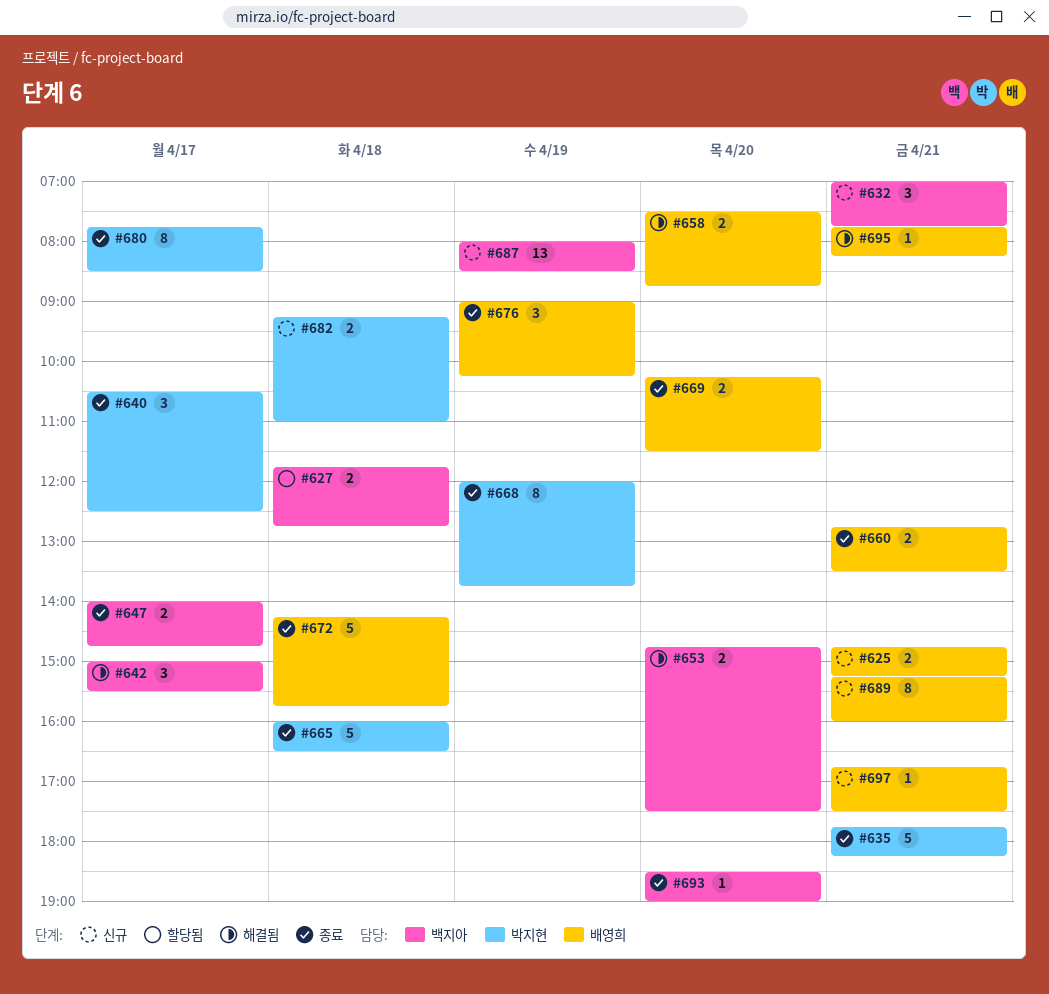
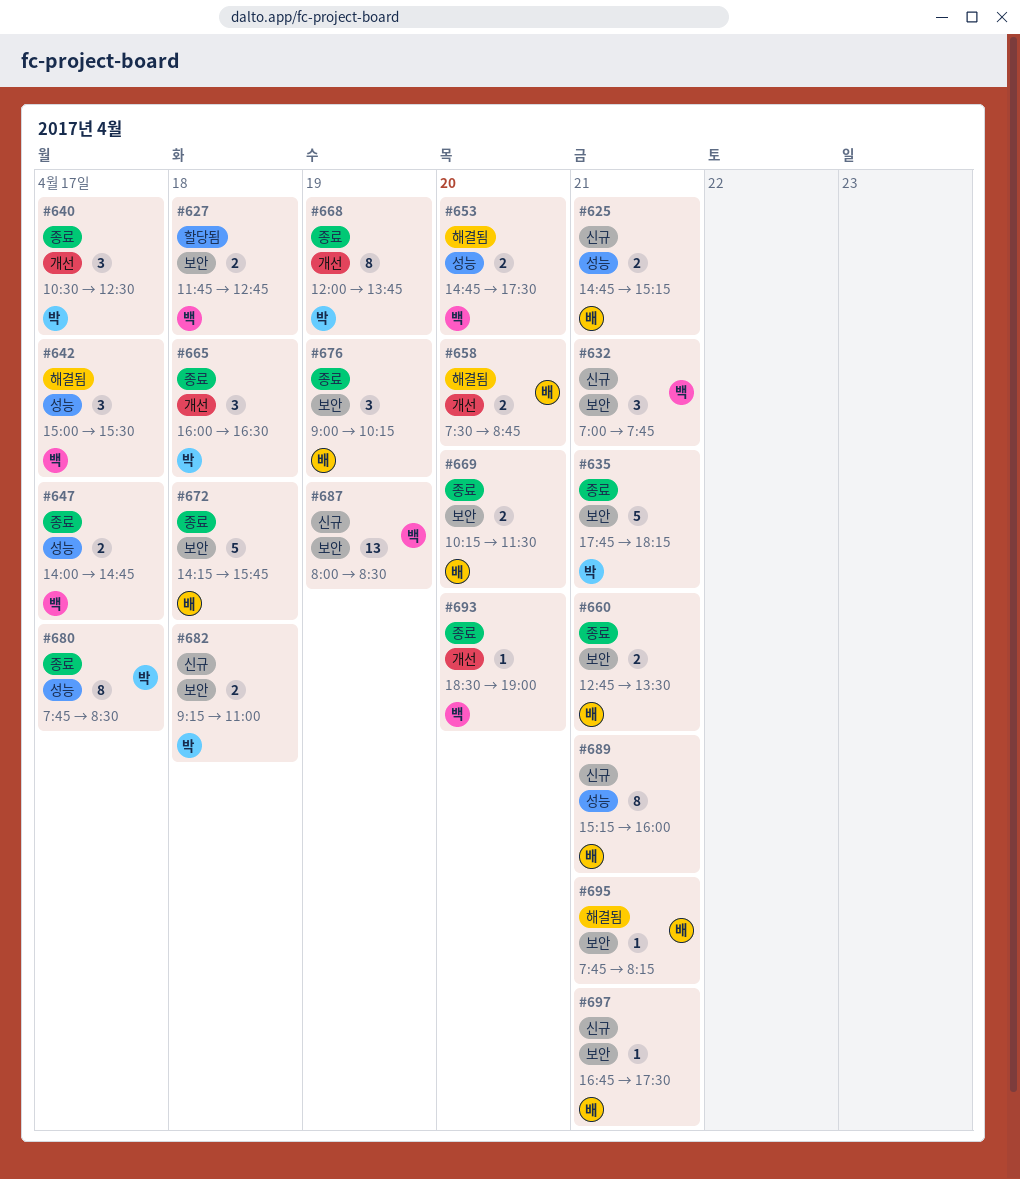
#665, estimate: 5 -> 3

